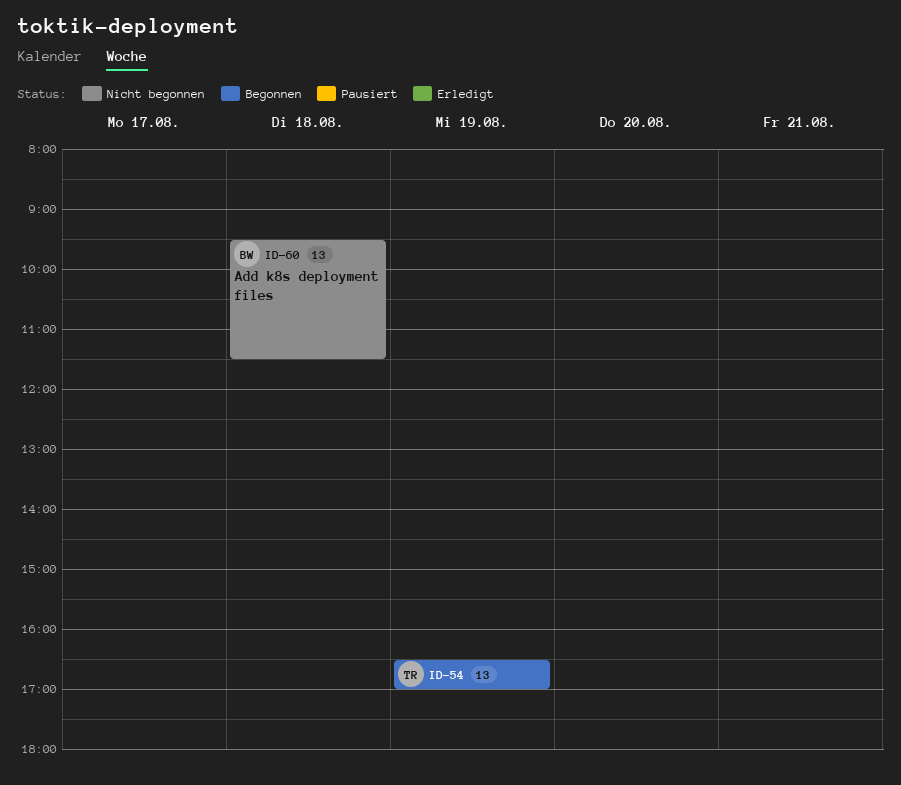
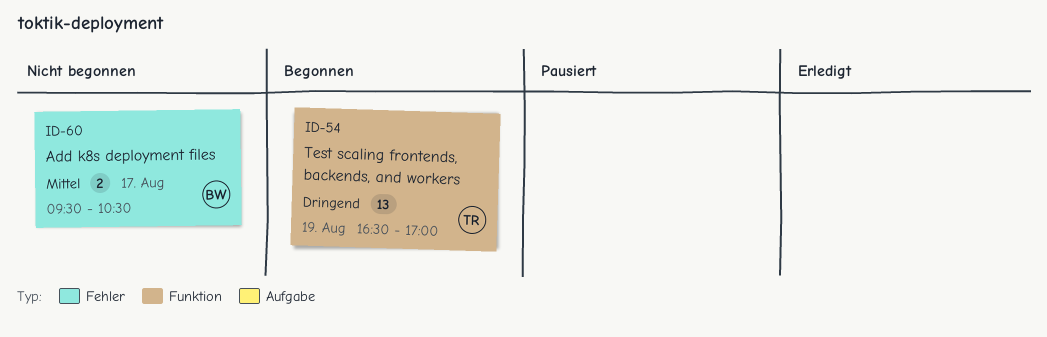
ID-60, estimate: 13 -> 2
ID-60, day: Aug 18 -> Aug 17
ID-60, ends: 11:30 -> 10:30

